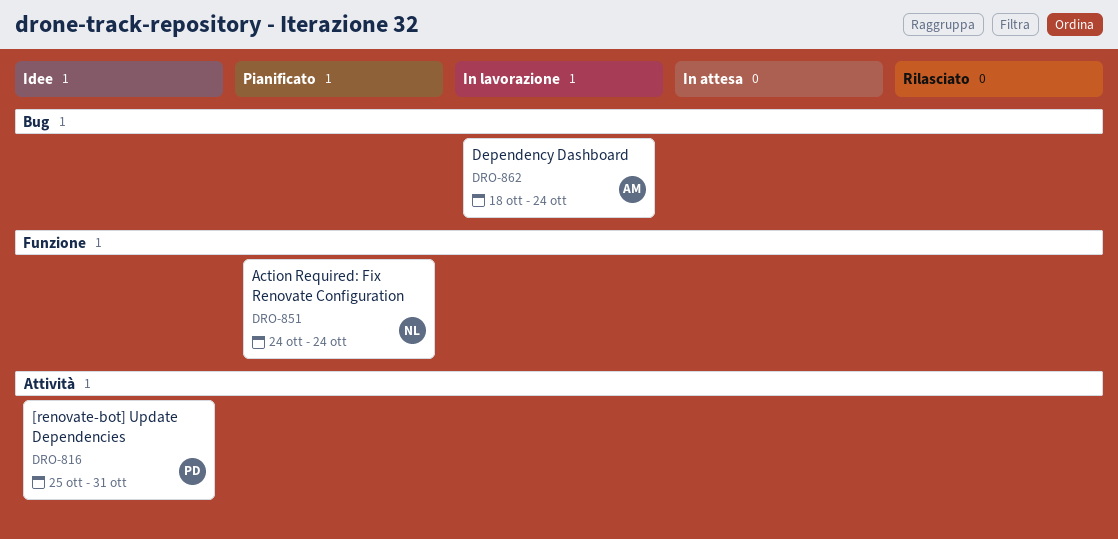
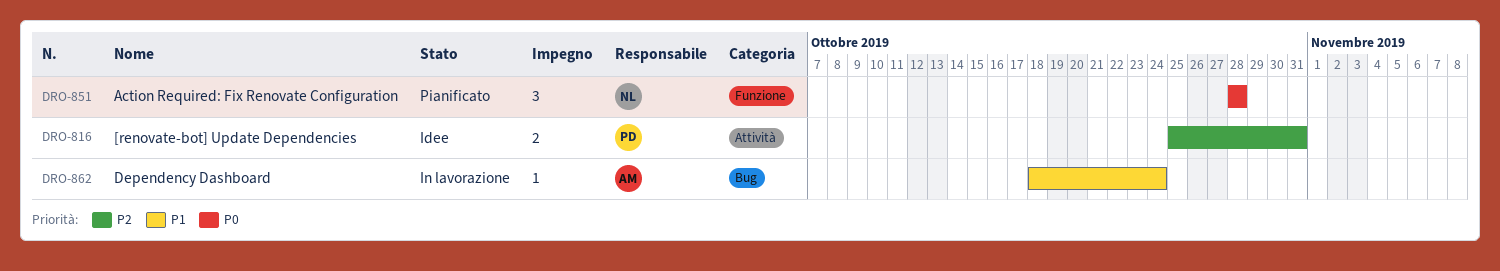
DRO-851, start: Oct 24 -> Oct 28
DRO-851, due: Oct 24 -> Oct 28

